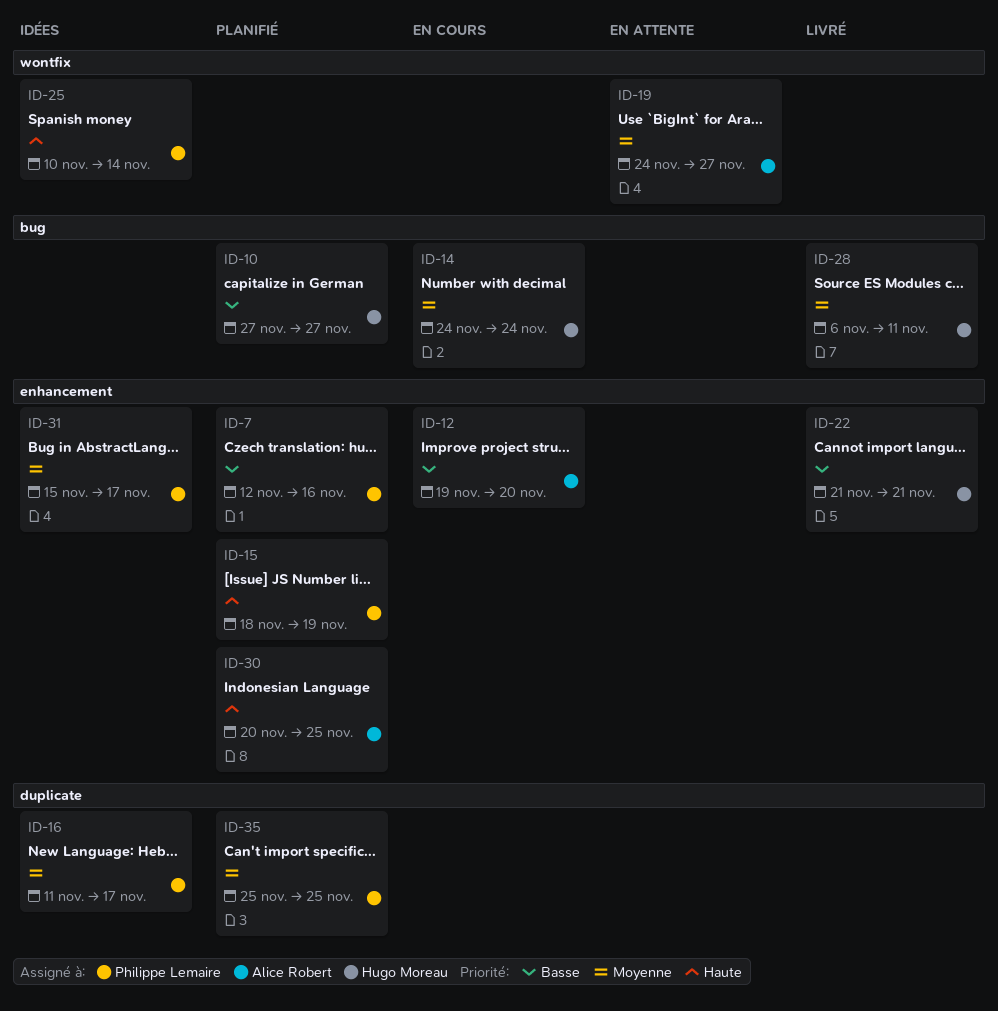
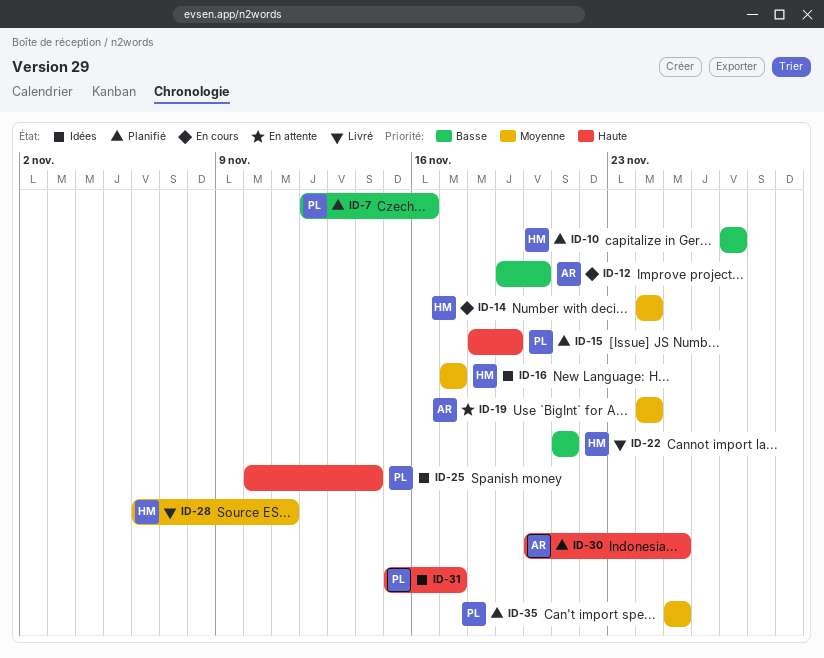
ID-16, owner: Philippe Lemaire -> Hugo Moreau
ID-16, start: Nov 11 -> Nov 17
ID-19, due: Nov 27 -> Nov 24
ID-31, priority: Moyenne -> Haute

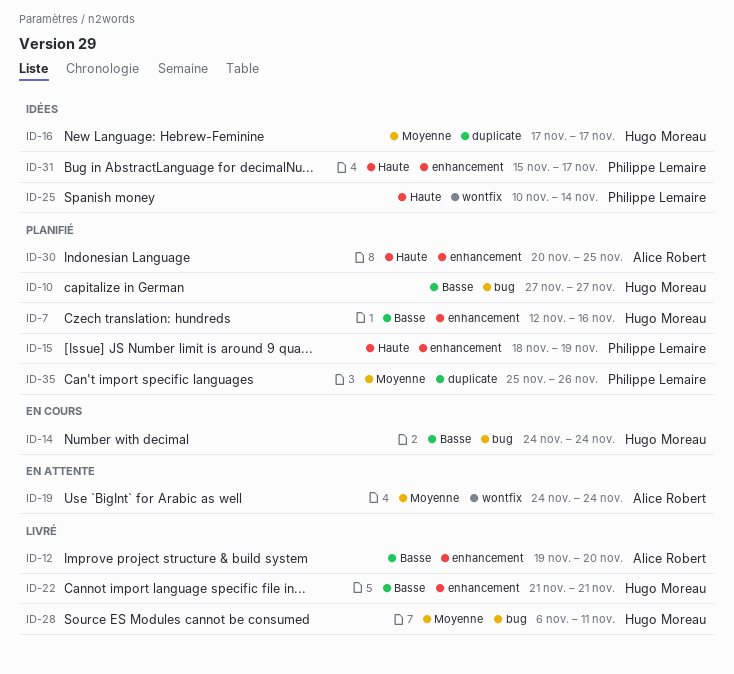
ID-7, owner: Philippe Lemaire -> Hugo Moreau
ID-12, status: En cours -> Livré
ID-14, priority: Moyenne -> Basse
ID-35, due: Nov 25 -> Nov 26

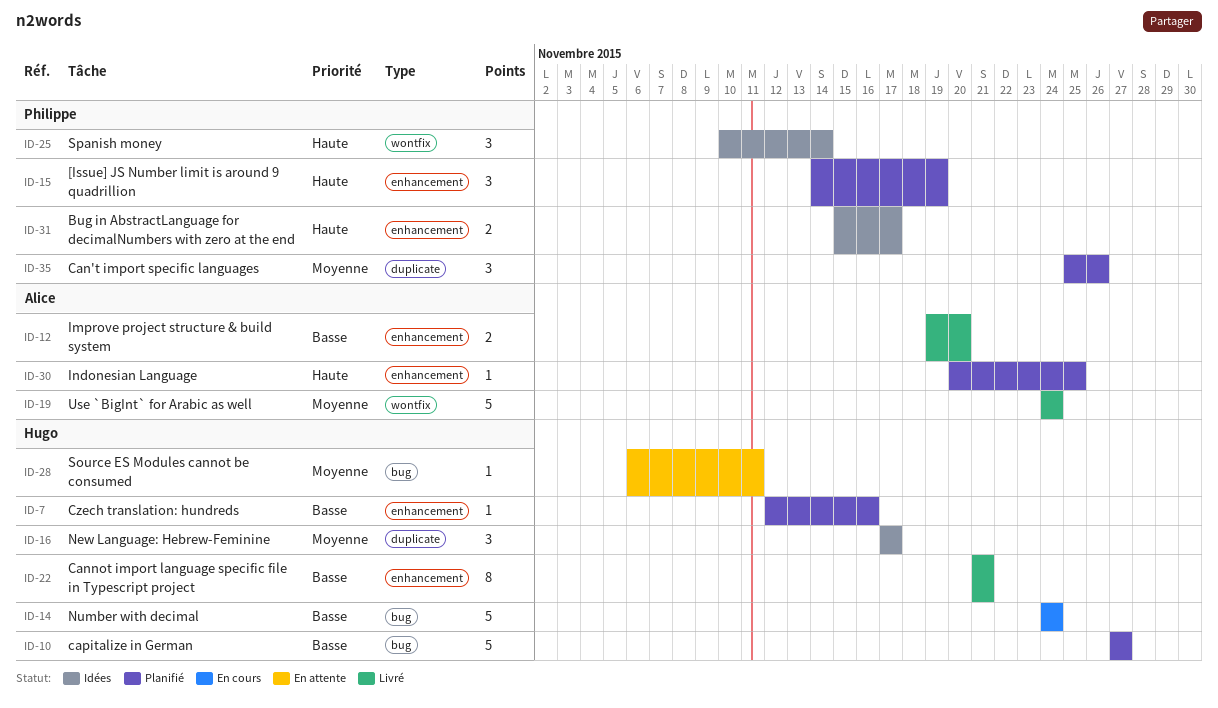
ID-15, start: Nov 18 -> Nov 14
ID-19, status: En attente -> Livré
ID-28, status: Livré -> En attente

